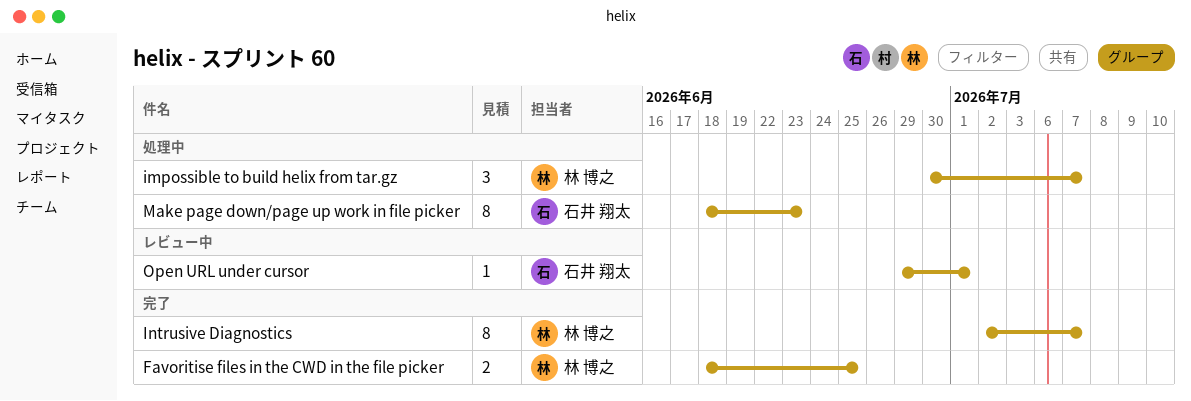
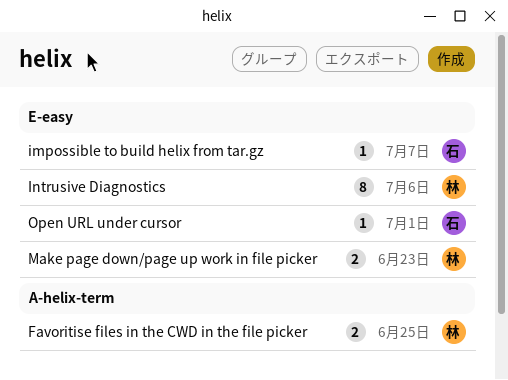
impossible to build helix from tar.gz, owner: 林 博之 -> 石井 翔太
impossible to build helix from tar.gz, estimate: 3 -> 1
Intrusive Diagnostics, due: Jul 7 -> Jul 6
Make page down/page up work in file picker, owner: 石井 翔太 -> 林 博之
Make page down/page up work in file picker, estimate: 8 -> 2

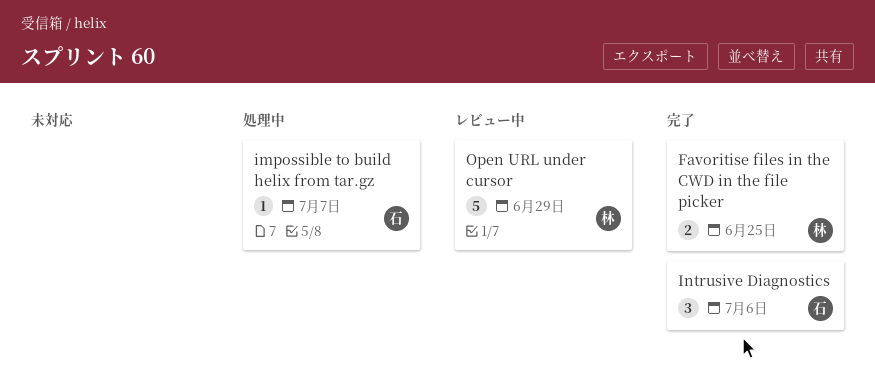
Intrusive Diagnostics, owner: 林 -> 石
Intrusive Diagnostics, estimate: 8 -> 3
Make page down/page up work in file picker: present -> none
Open URL under cursor, owner: 石 -> 林
Open URL under cursor, estimate: 1 -> 5
Open URL under cursor, due: Jul 1 -> Jun 29

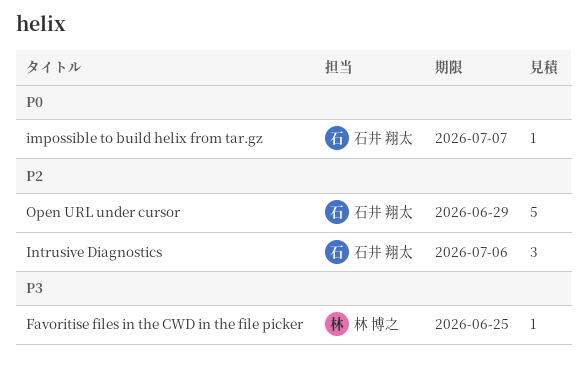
Favoritise files in the CWD in the file picker, estimate: 2 -> 1
Open URL under cursor, owner: 林 博之 -> 石井 翔太

